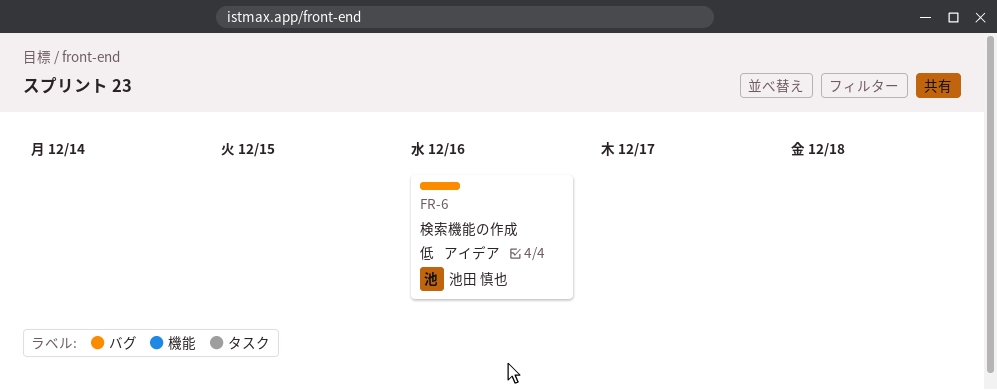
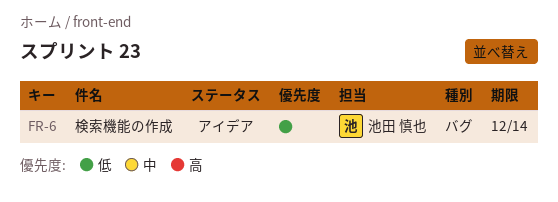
FR-6, due: Dec 16 -> Dec 14

